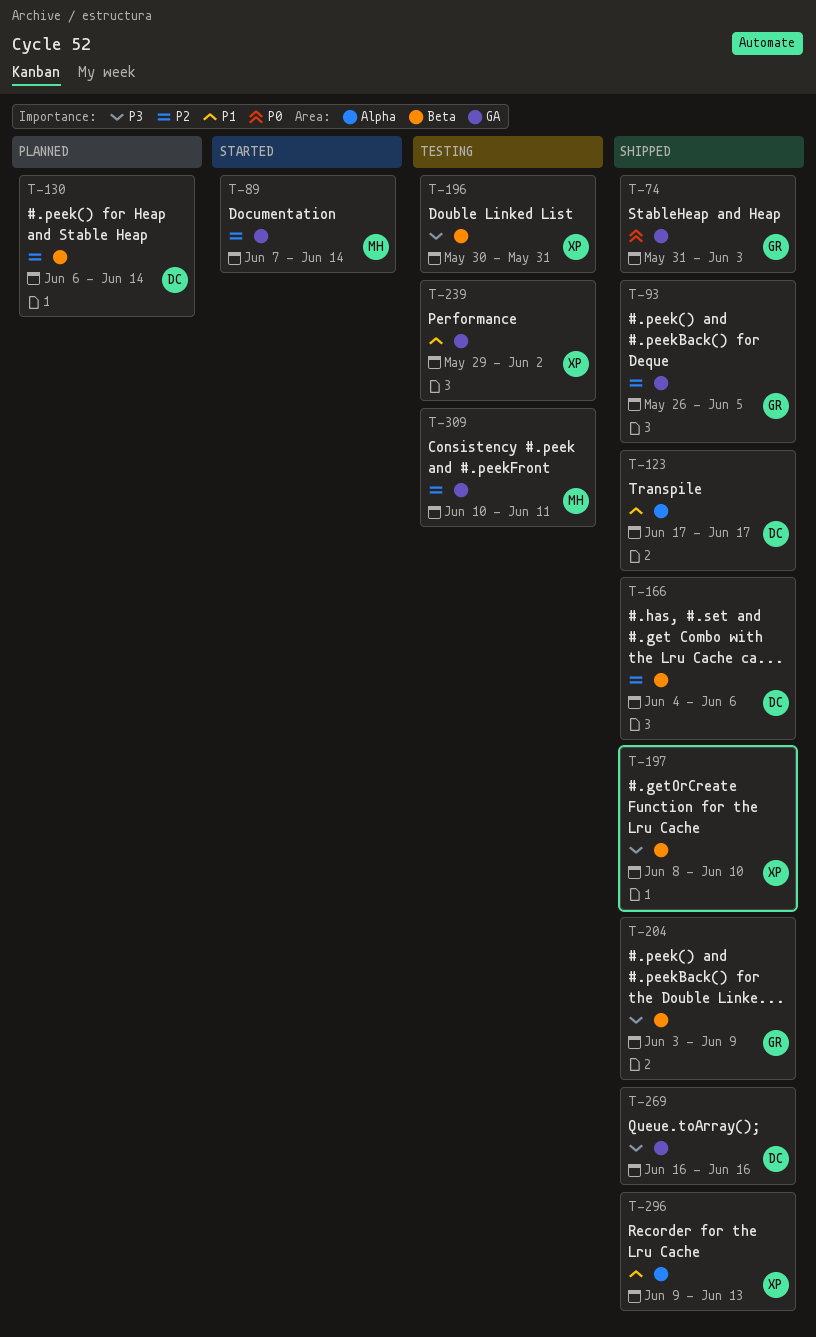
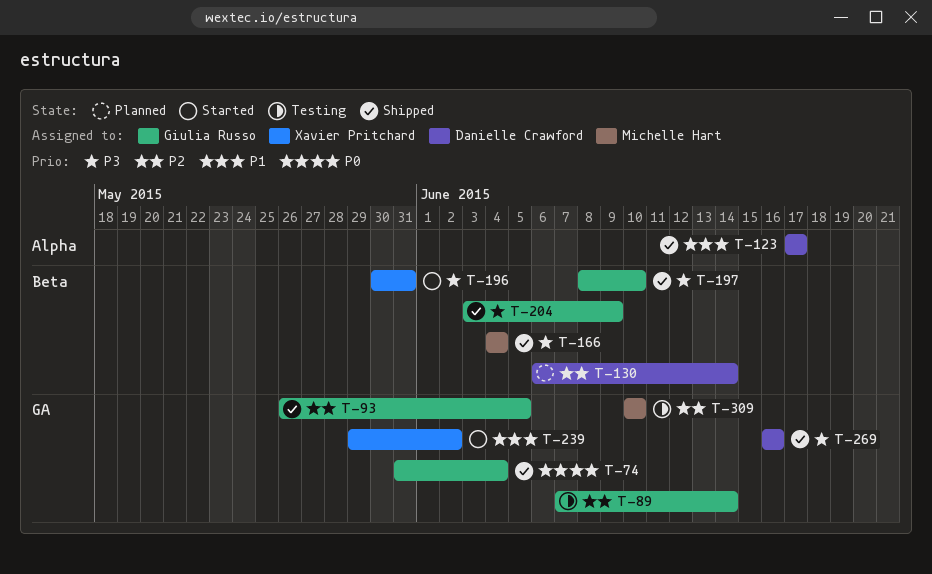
T-74, due: Jun 3 -> Jun 4
T-89, status: Started -> Testing
T-89, owner: Michelle Hart -> Giulia Russo
T-166, owner: Danielle Crawford -> Michelle Hart
T-166, priority: P2 -> P3
T-166, due: Jun 6 -> Jun 4
T-196, status: Testing -> Started
T-197, owner: Xavier Pritchard -> Giulia Russo
T-239, status: Testing -> Started
T-296: present -> none
T-309, due: Jun 11 -> Jun 10

